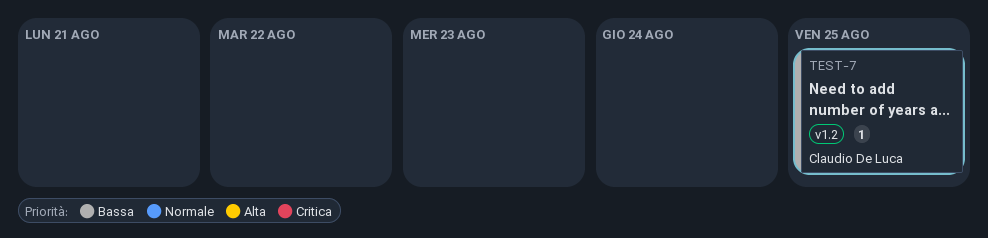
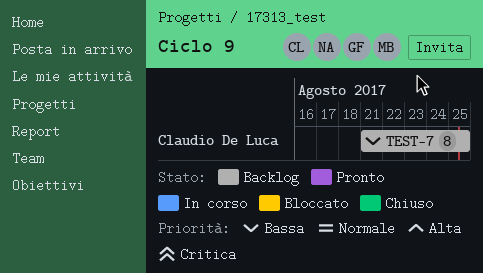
TEST-7, estimate: 1 -> 8

